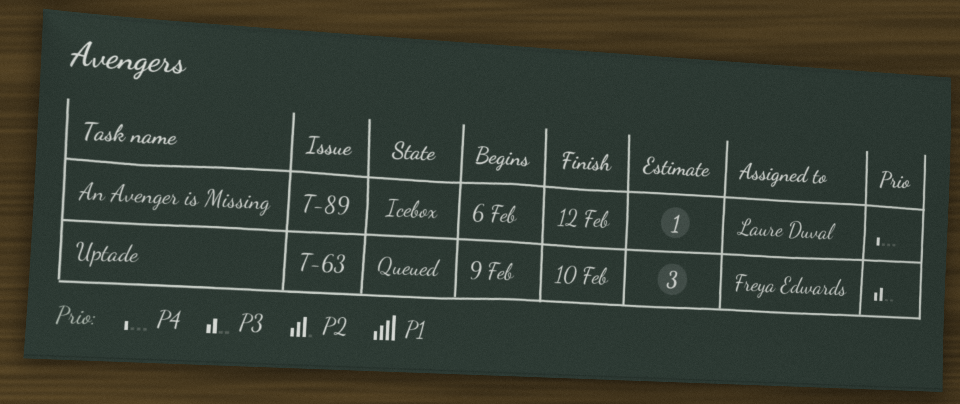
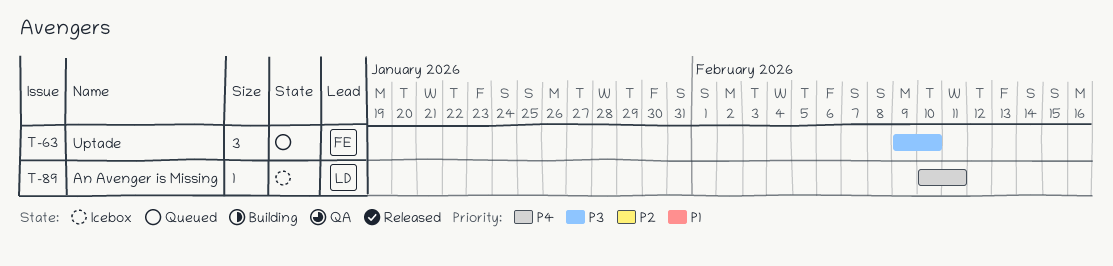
T-89, start: Feb 6 -> Feb 10
T-89, due: Feb 12 -> Feb 11

